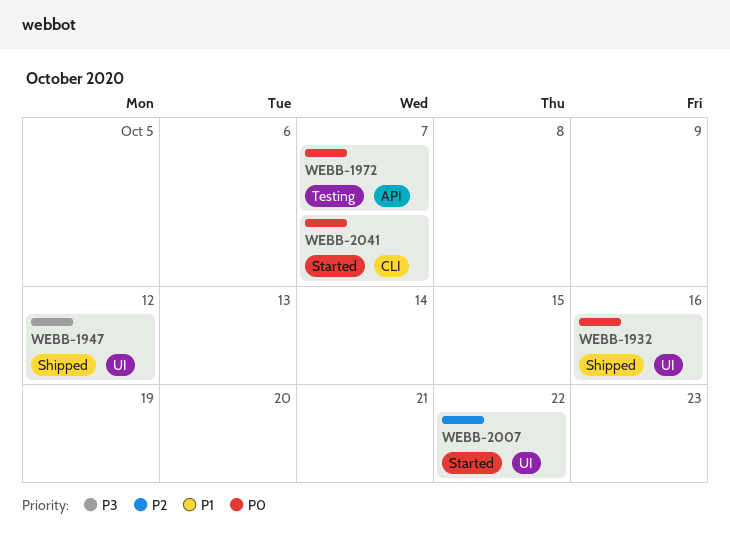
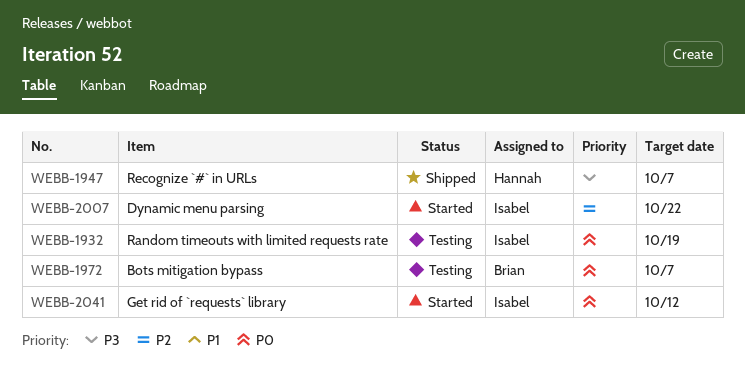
WEBB-1932, status: Shipped -> Testing
WEBB-1932, due: Oct 16 -> Oct 19
WEBB-1947, due: Oct 12 -> Oct 7
WEBB-2041, due: Oct 7 -> Oct 12

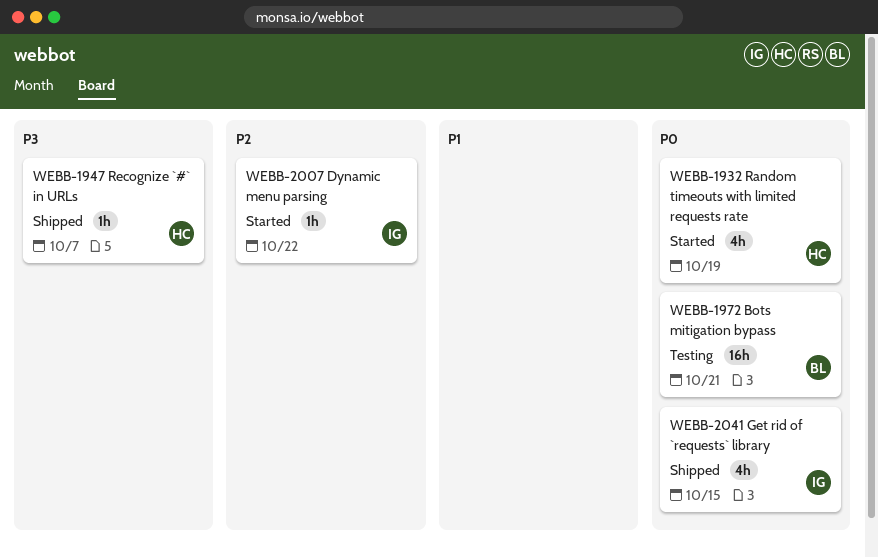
WEBB-1932, status: Testing -> Started
WEBB-1932, owner: Isabel -> Hannah
WEBB-1972, due: Oct 7 -> Oct 21
WEBB-2041, status: Started -> Shipped
WEBB-2041, due: Oct 12 -> Oct 15

